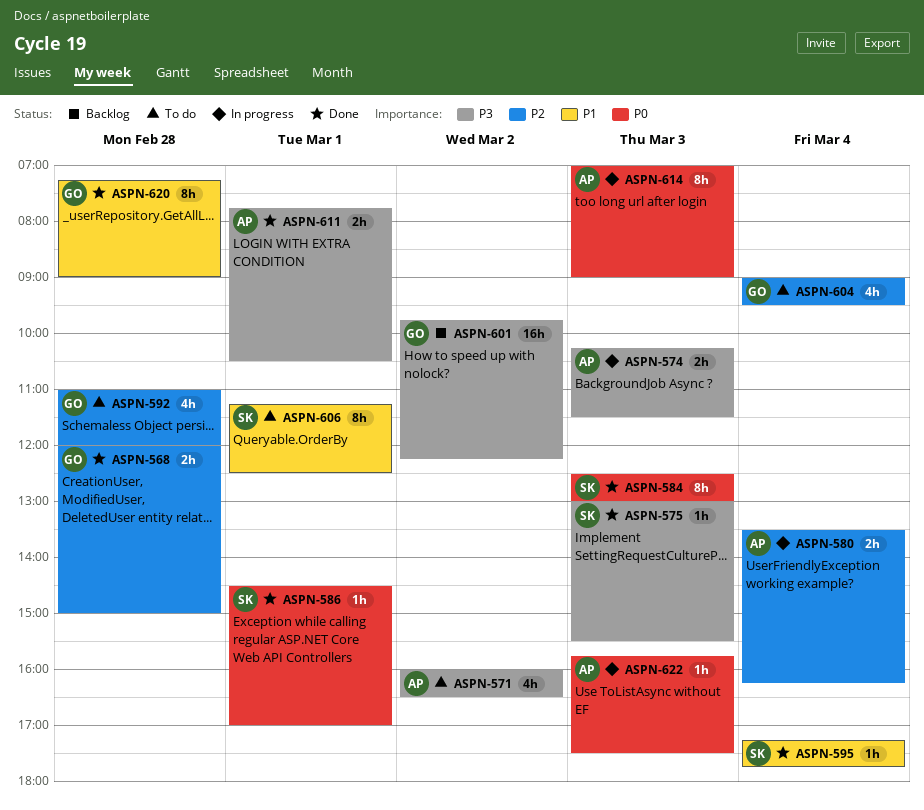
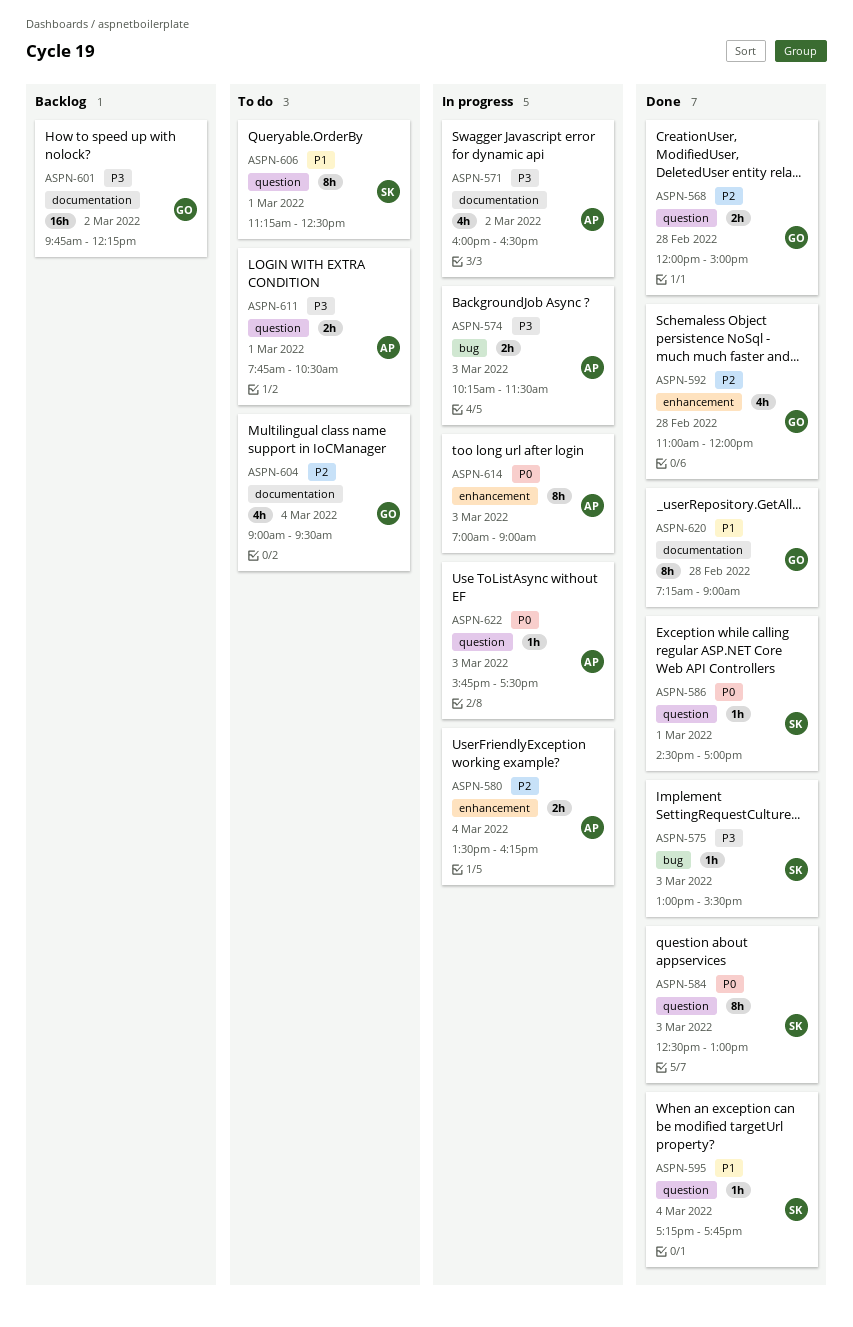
ASPN-571, status: To do -> In progress
ASPN-592, status: To do -> Done
ASPN-611, status: Done -> To do

